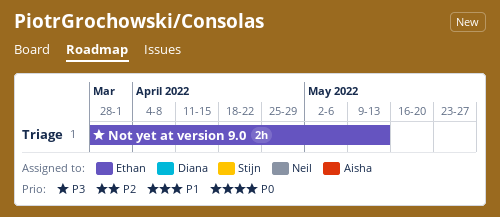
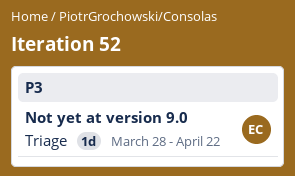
Not yet at version 9.0, estimate: 2h -> 1d
Not yet at version 9.0, due: May 13 -> Apr 22

